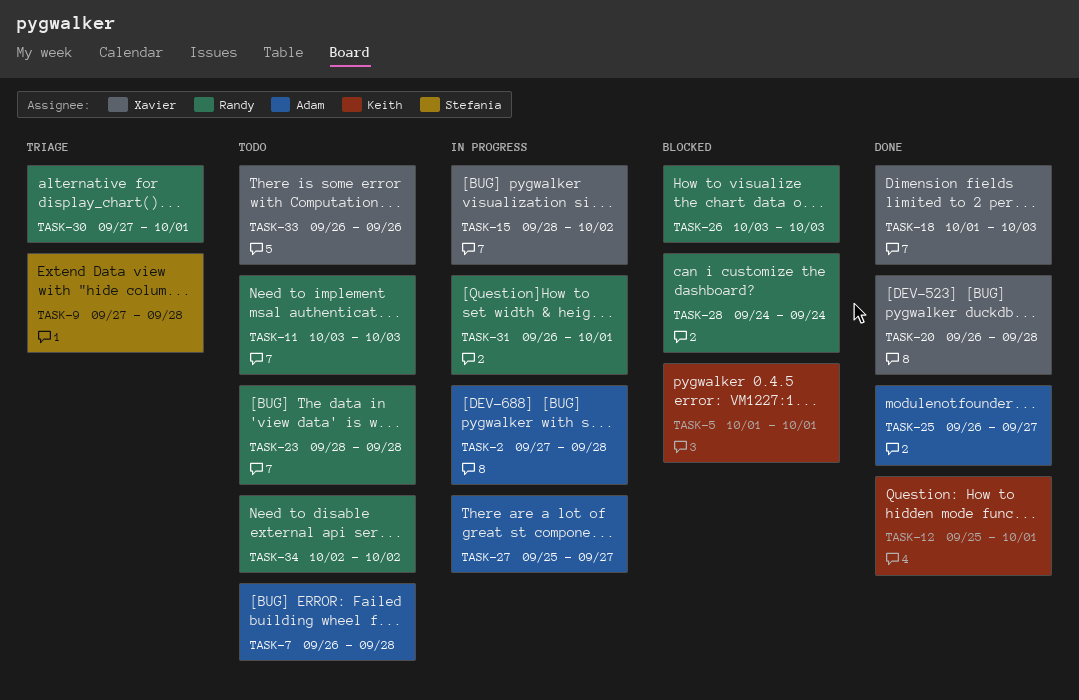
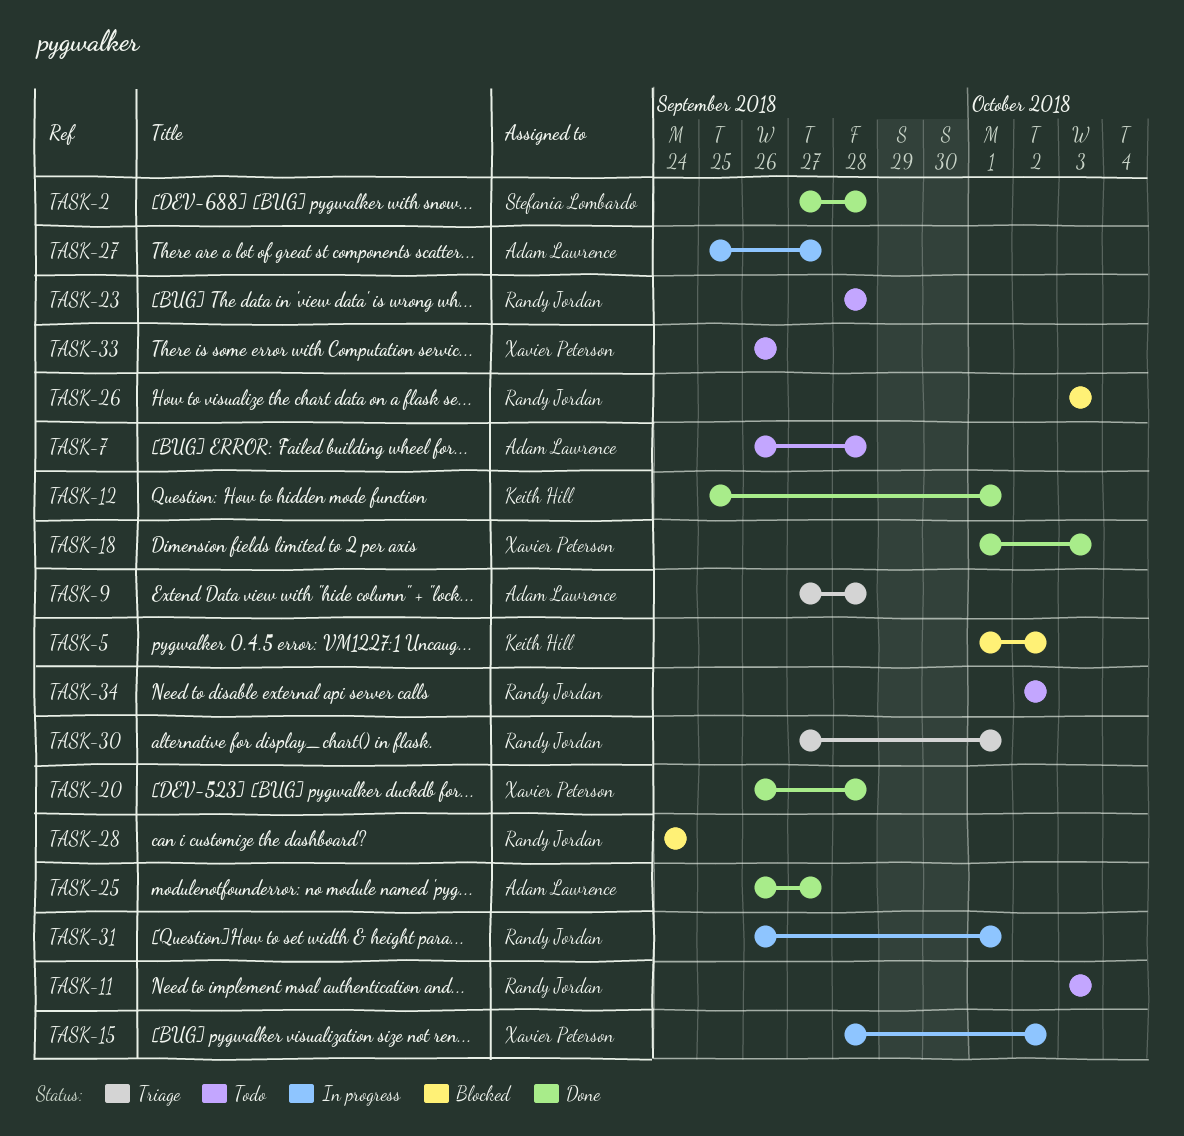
TASK-2, status: In progress -> Done
TASK-2, owner: Adam Lawrence -> Stefania Lombardo
TASK-5, due: Oct 1 -> Oct 2
TASK-9, owner: Stefania Lombardo -> Adam Lawrence

